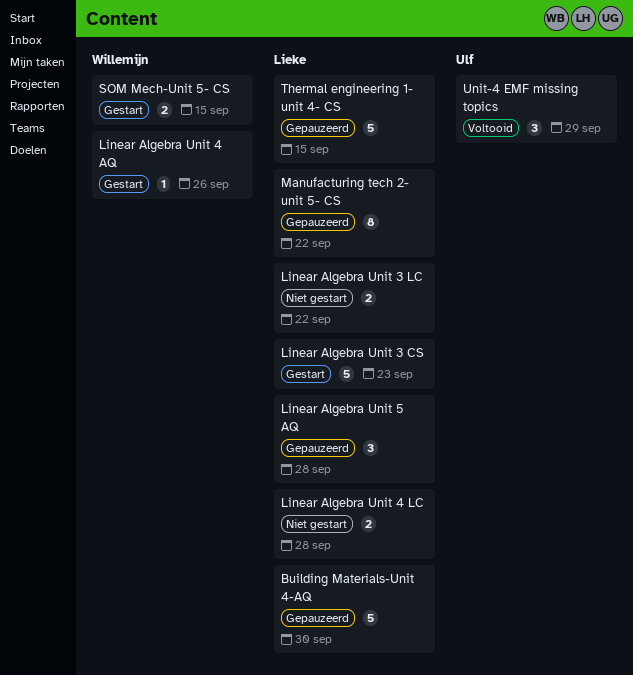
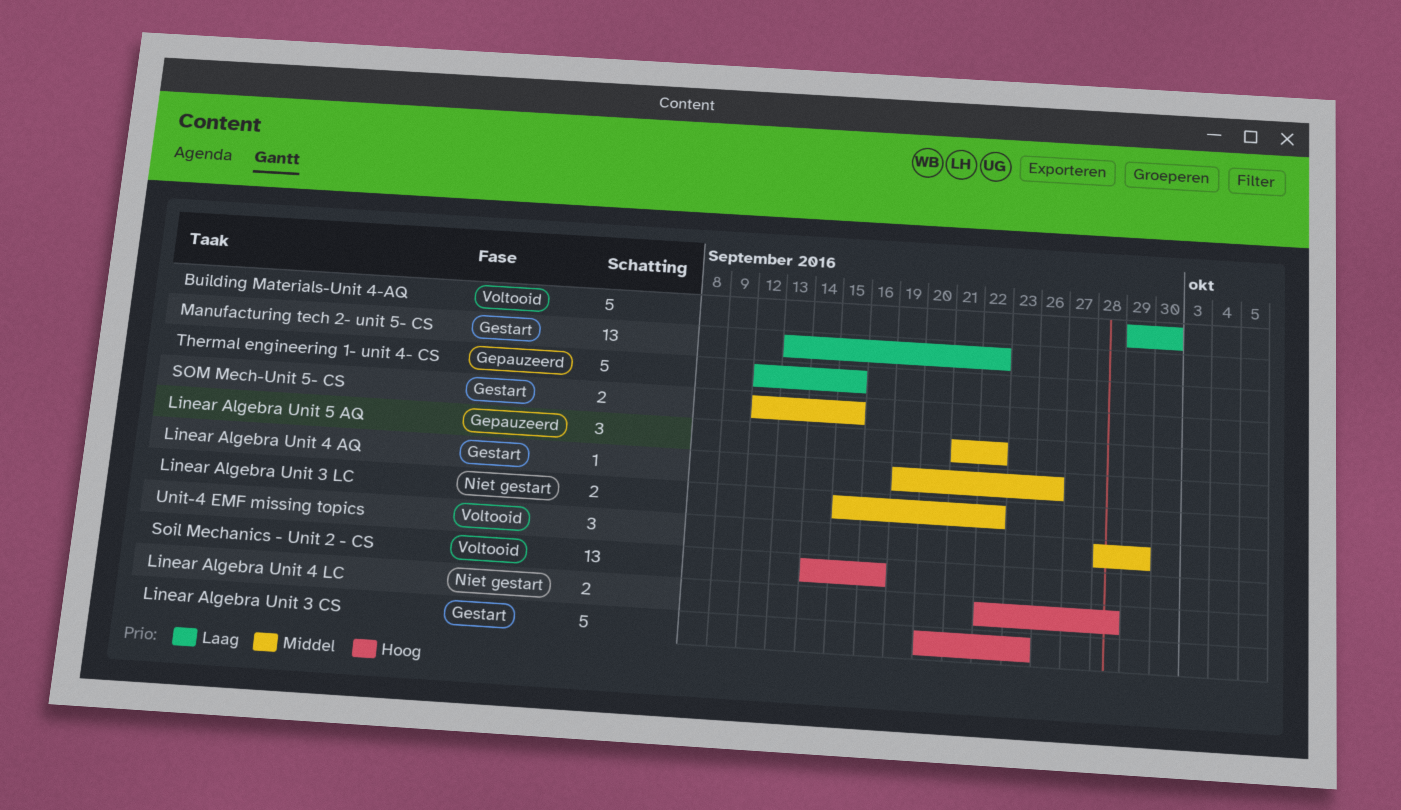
Building Materials-Unit 4-AQ, status: Gepauzeerd -> Voltooid
Linear Algebra Unit 5 AQ, due: Sep 28 -> Sep 22
Manufacturing tech 2- unit 5- CS, status: Gepauzeerd -> Gestart
Manufacturing tech 2- unit 5- CS, estimate: 8 -> 13
Soil Mechanics - Unit 2 - CS: none -> present

